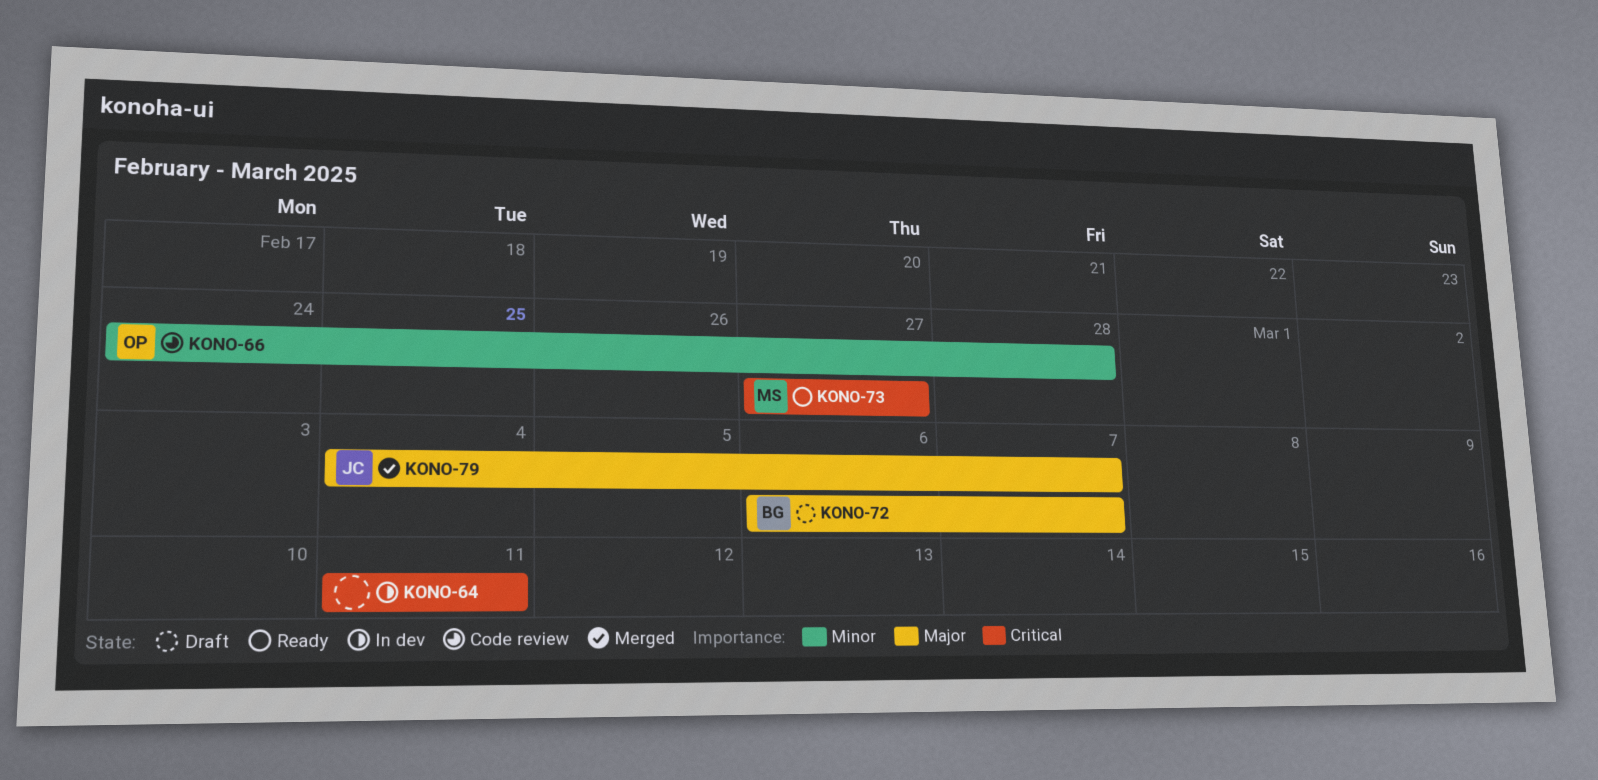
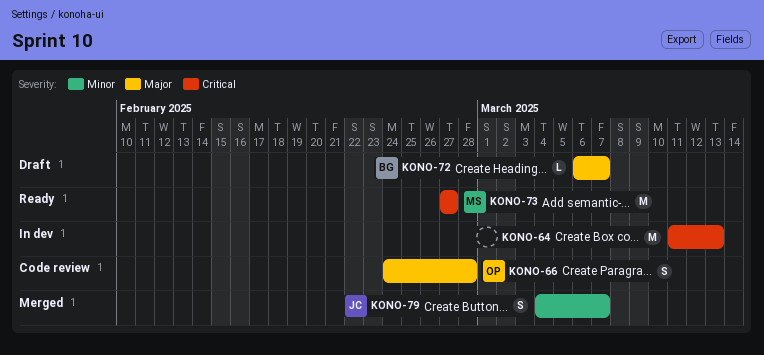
KONO-64, due: Mar 11 -> Mar 13
KONO-66, priority: Minor -> Major
KONO-79, priority: Major -> Minor

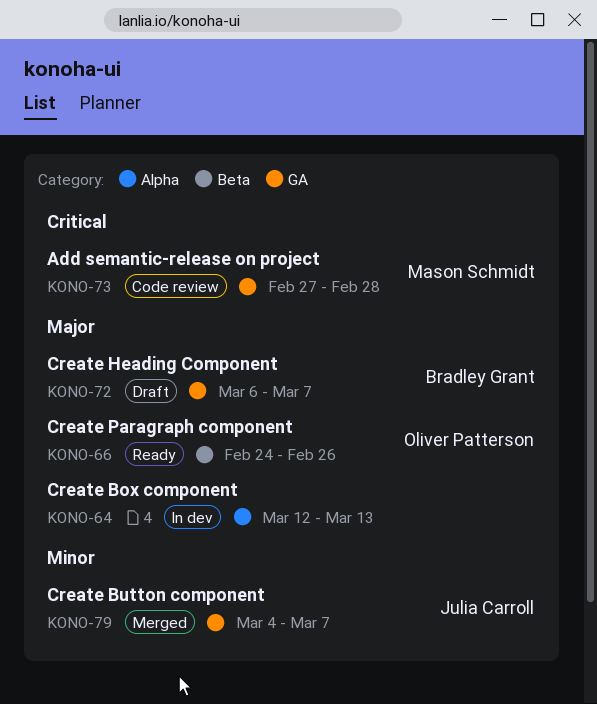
KONO-64, priority: Critical -> Major
KONO-64, start: Mar 11 -> Mar 12
KONO-66, status: Code review -> Ready
KONO-66, due: Feb 28 -> Feb 26
KONO-73, status: Ready -> Code review
KONO-73, due: Feb 27 -> Feb 28

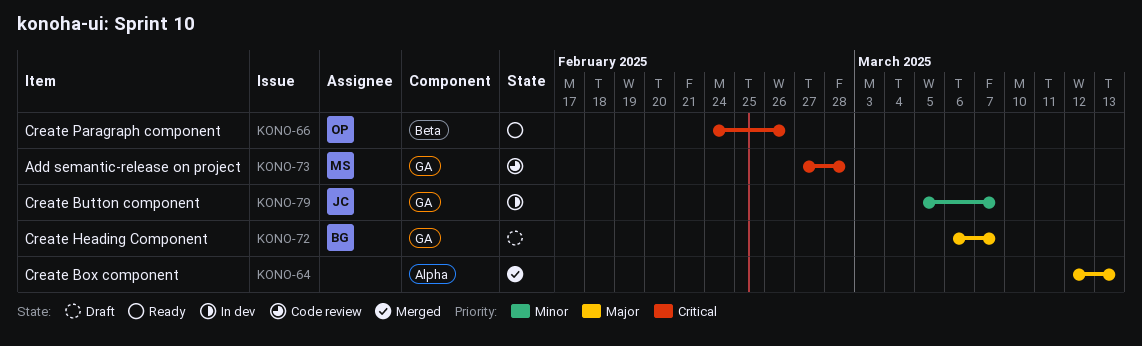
KONO-64, status: In dev -> Merged
KONO-66, priority: Major -> Critical
KONO-79, status: Merged -> In dev
KONO-79, start: Mar 4 -> Mar 5

